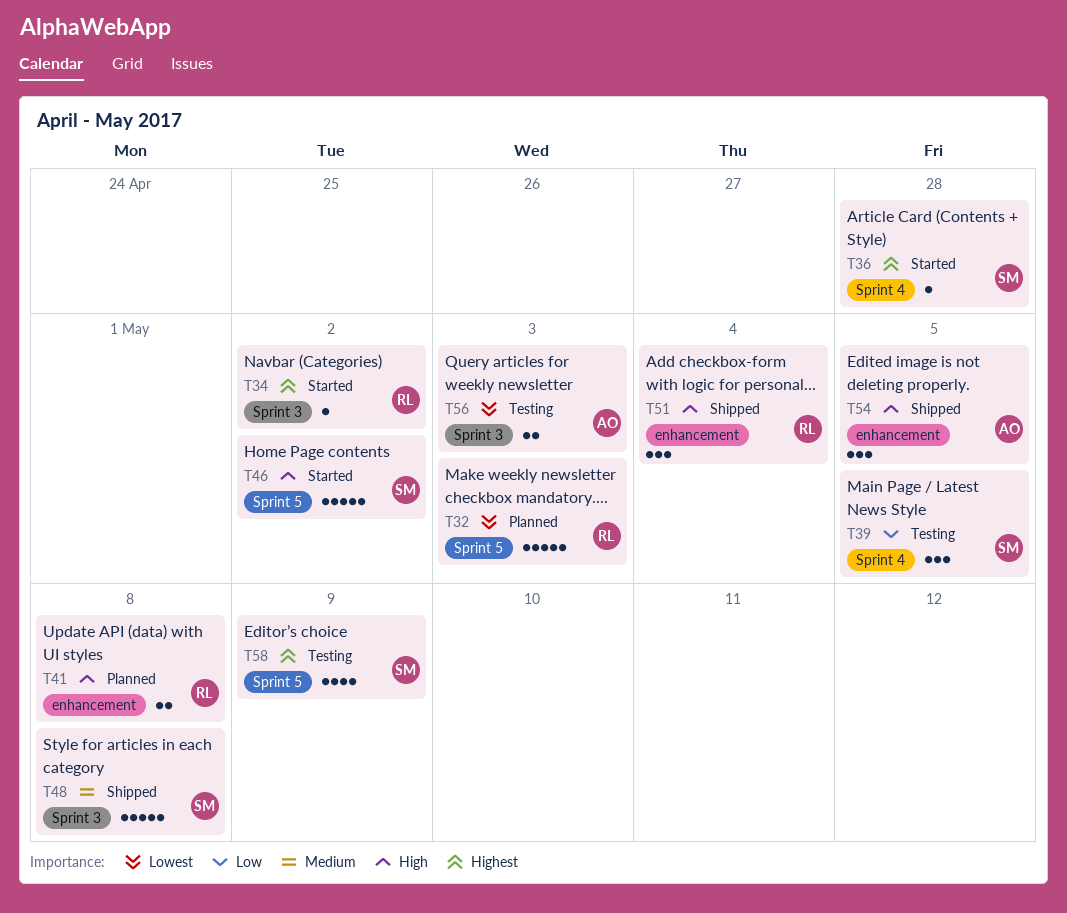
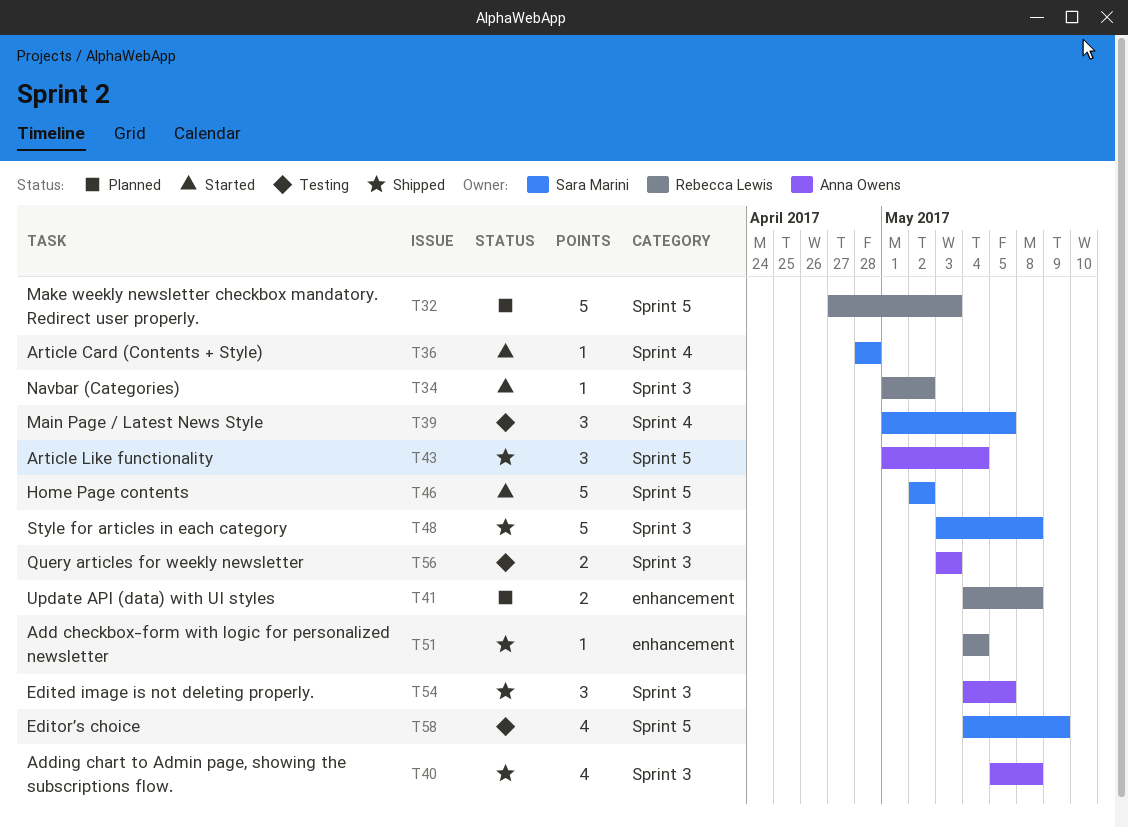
T40: none -> present
T43: none -> present
T51, estimate: 3 -> 1
T54, label: enhancement -> Sprint 3

